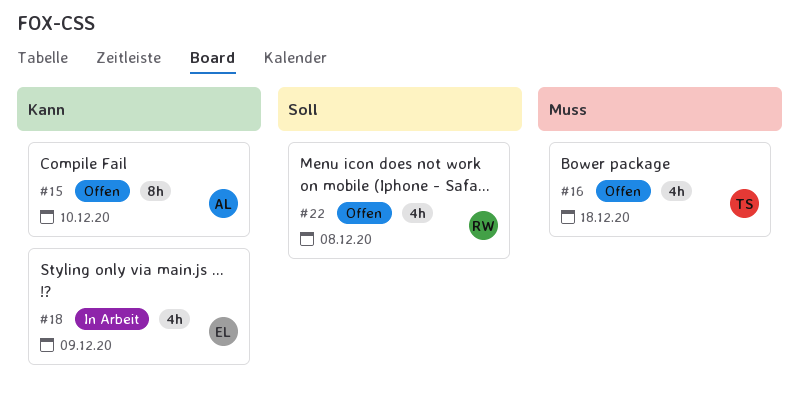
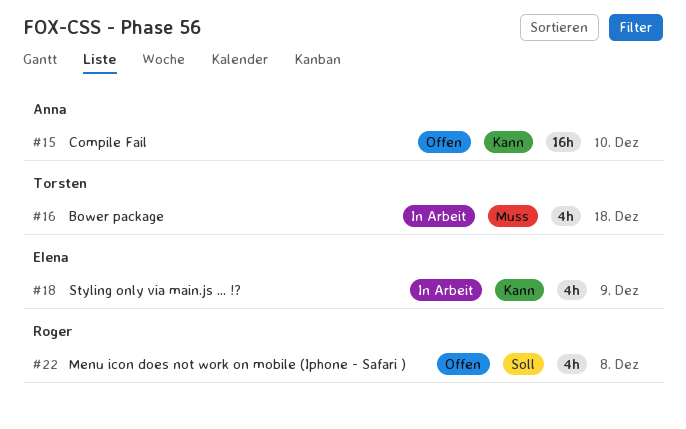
#15, estimate: 8h -> 16h
#16, status: Offen -> In Arbeit

